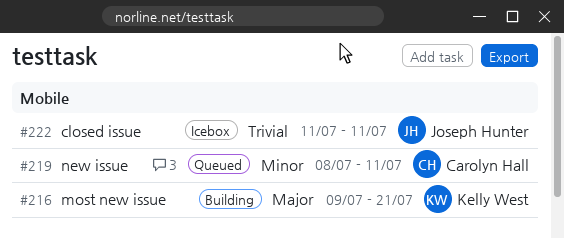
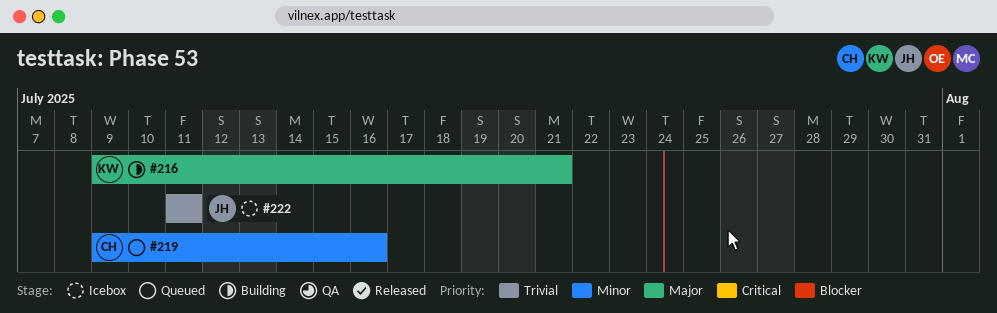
#219, start: Jul 8 -> Jul 9
#219, due: Jul 11 -> Jul 16

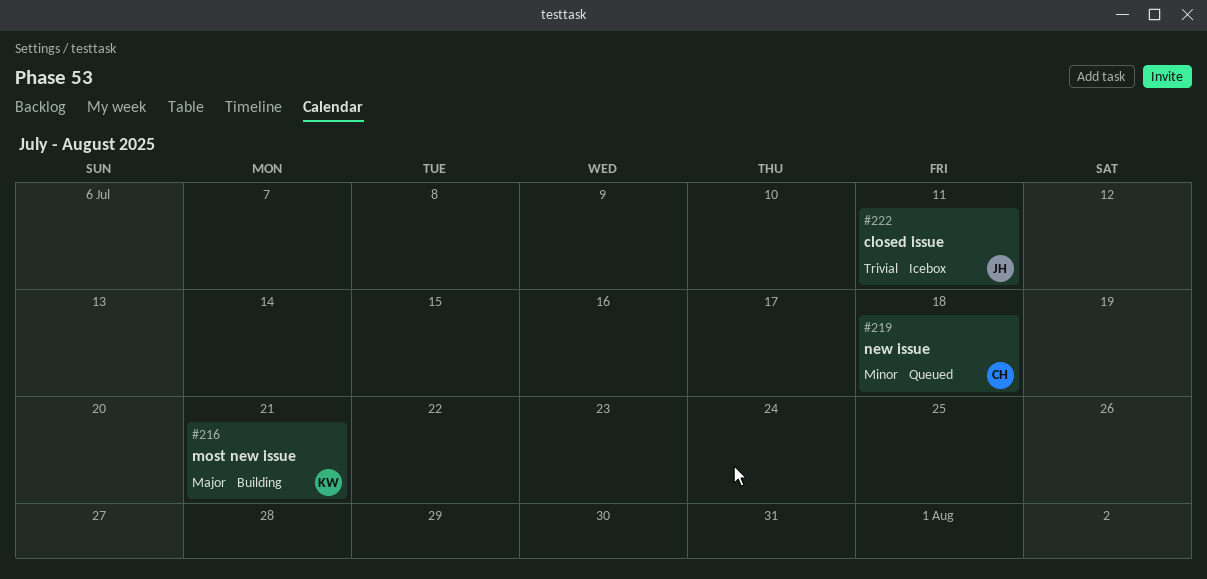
#219, due: Jul 16 -> Jul 18

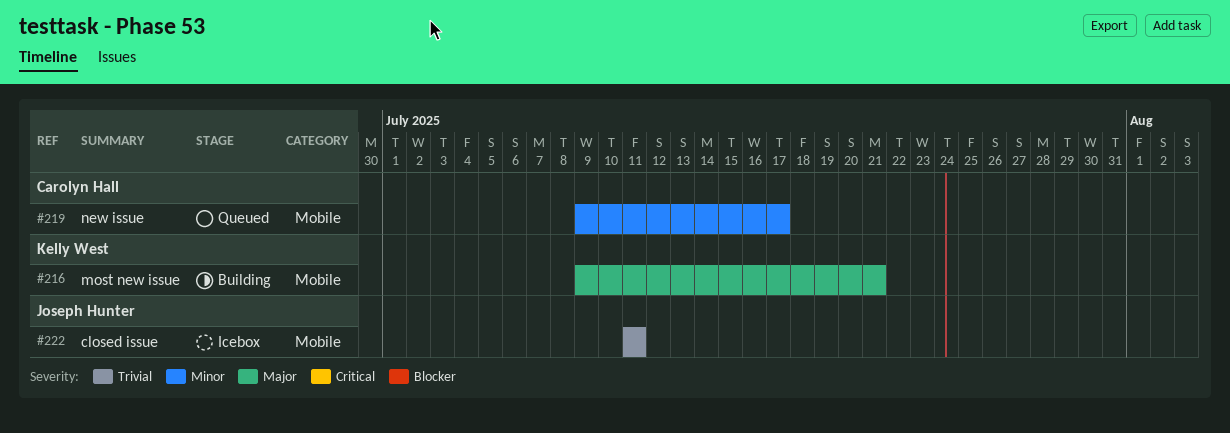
#219, due: Jul 18 -> Jul 17

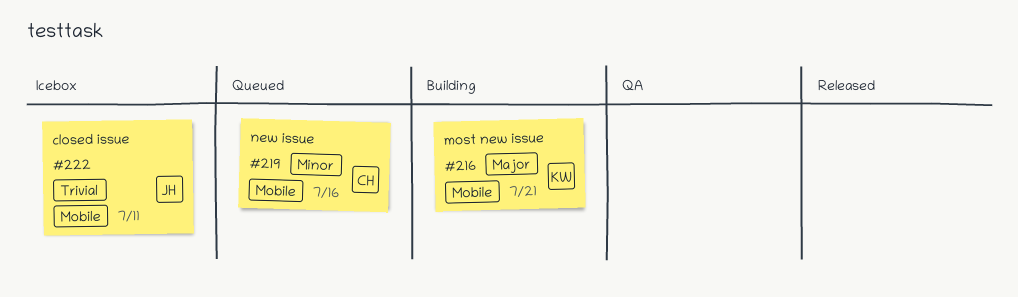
#219, due: Jul 17 -> Jul 16

